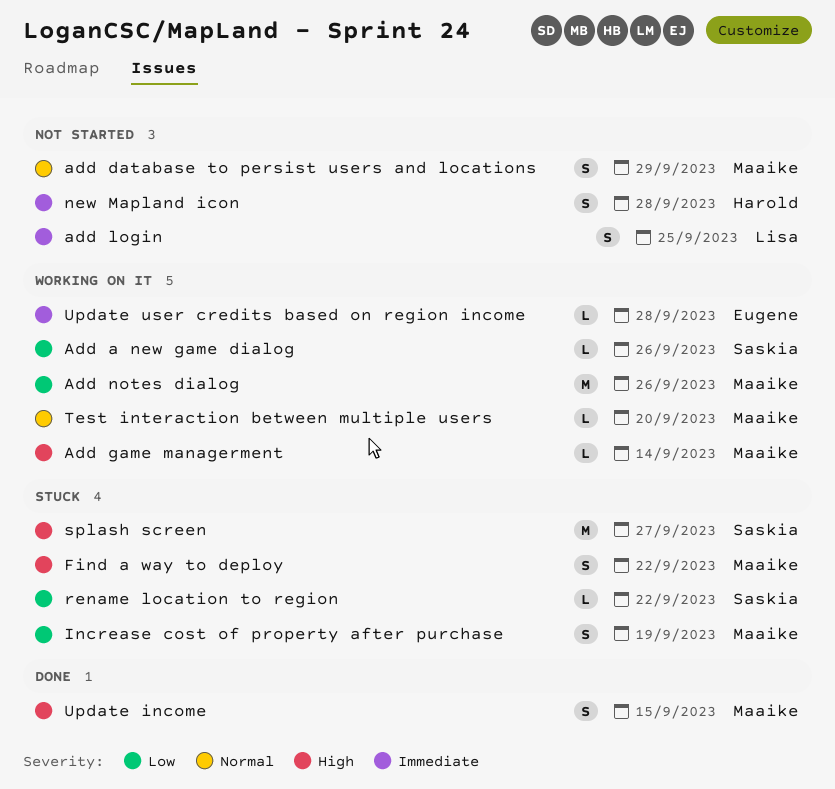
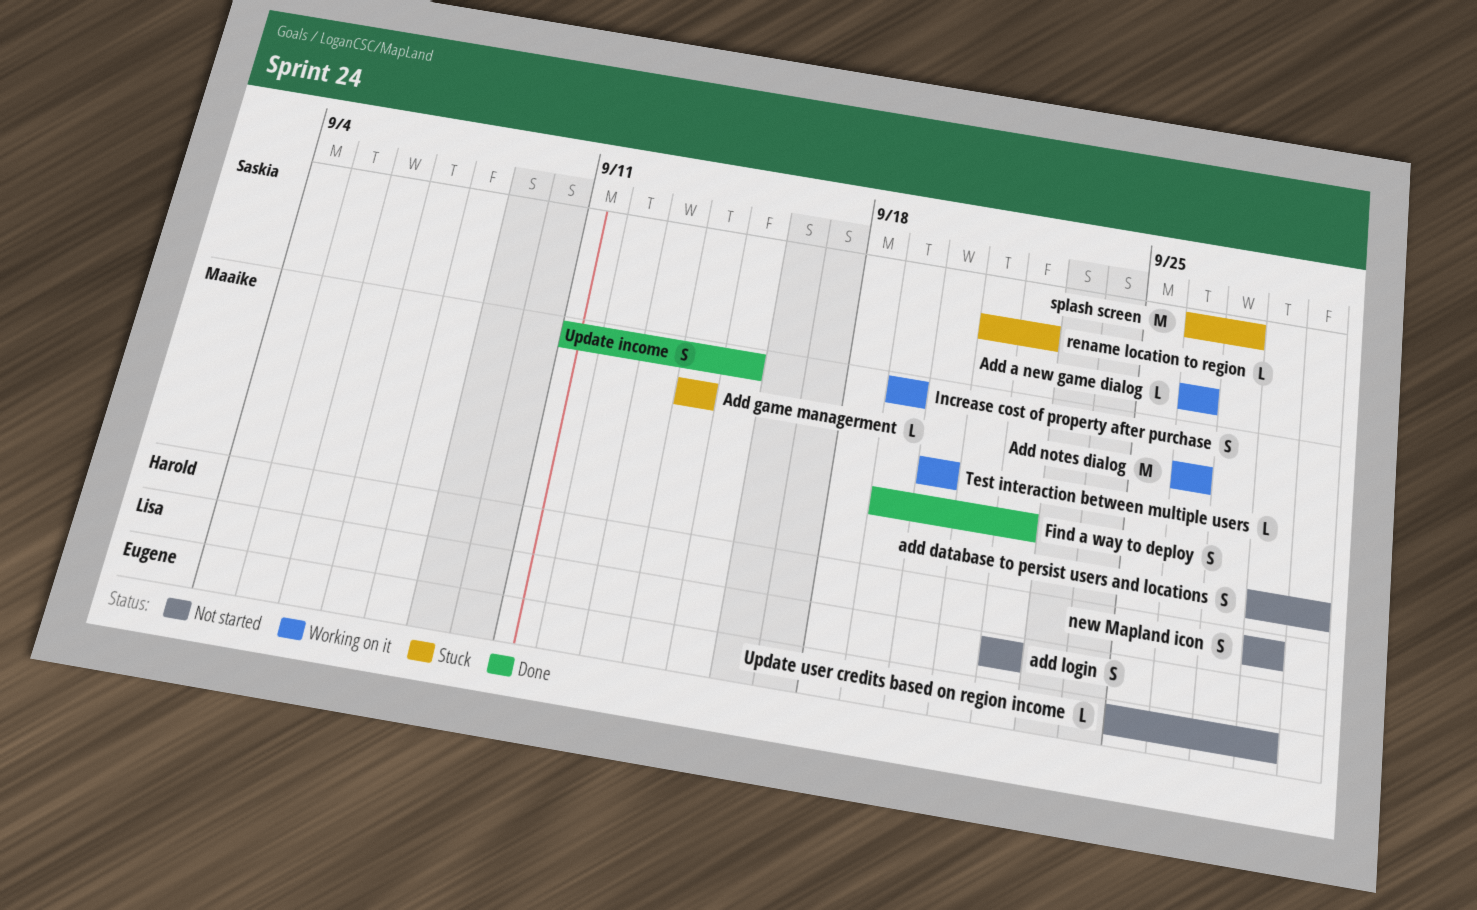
Add game managerment, status: Working on it -> Stuck
add login, due: Sep 25 -> Sep 22
Find a way to deploy, status: Stuck -> Done
Increase cost of property after purchase, status: Stuck -> Working on it
Update user credits based on region income, status: Working on it -> Not started

